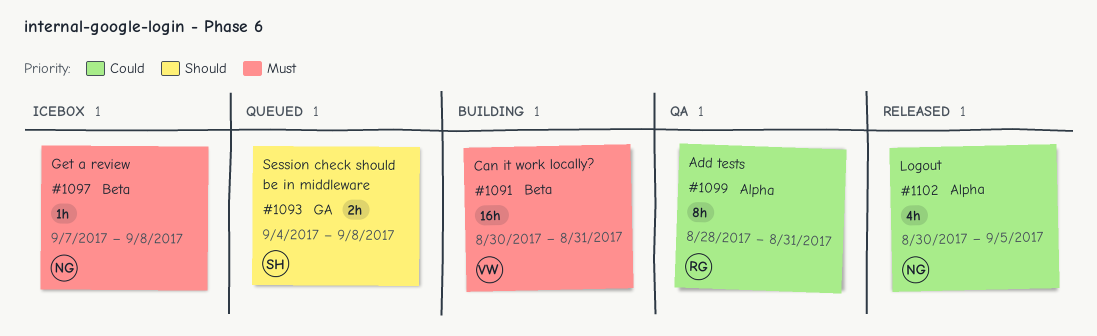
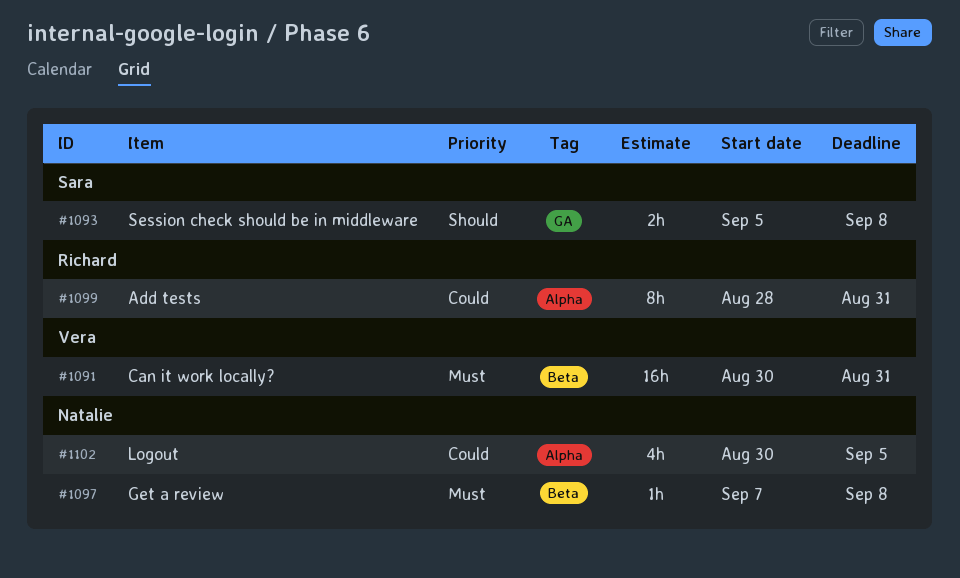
#1093, start: Sep 4 -> Sep 5

